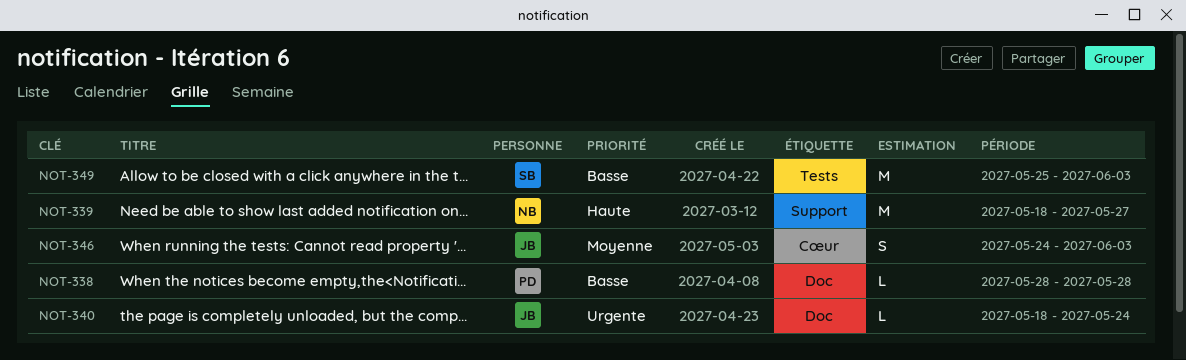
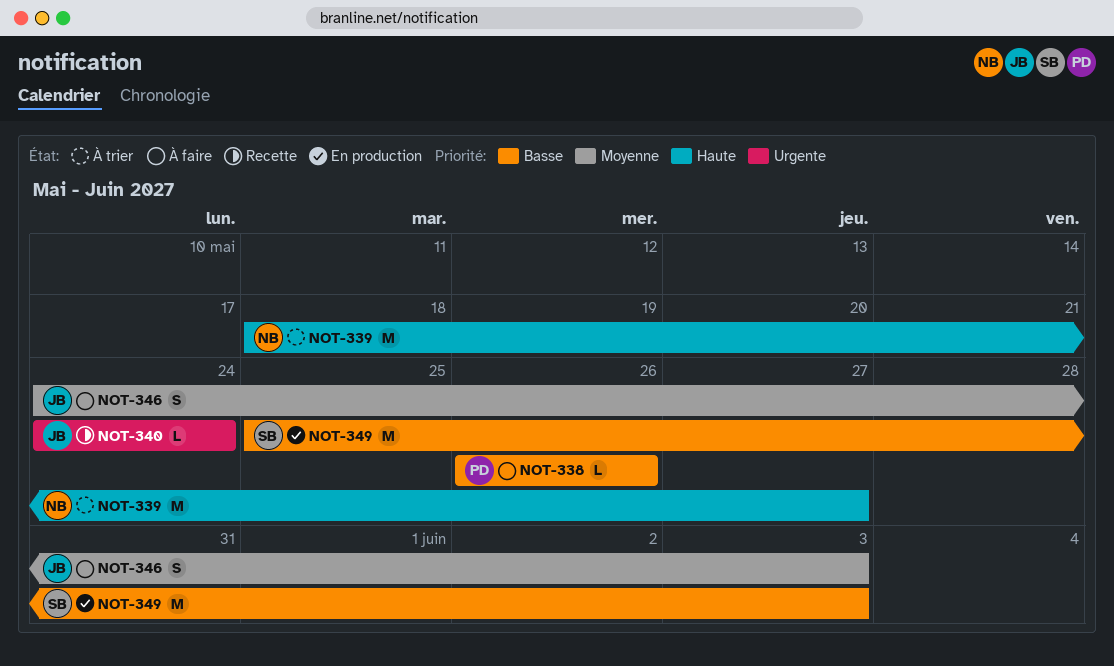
NOT-338, start: May 28 -> May 26
NOT-338, due: May 28 -> May 26
NOT-340, start: May 18 -> May 24

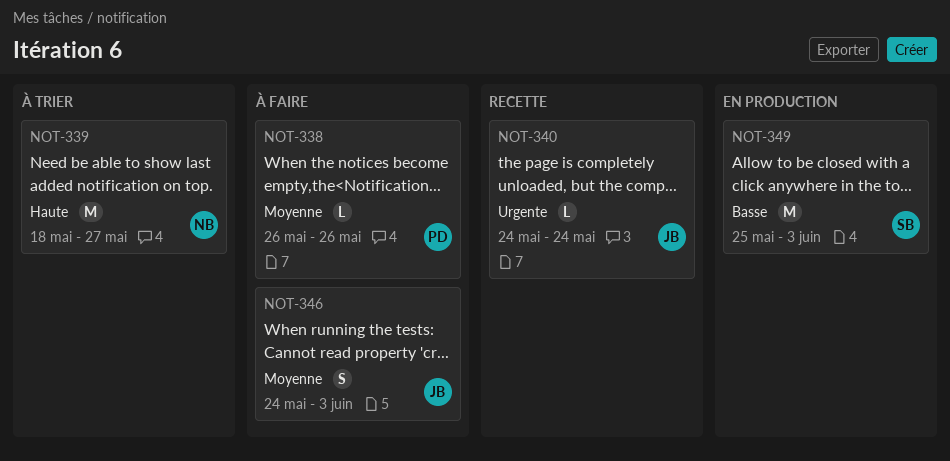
NOT-338, priority: Basse -> Moyenne

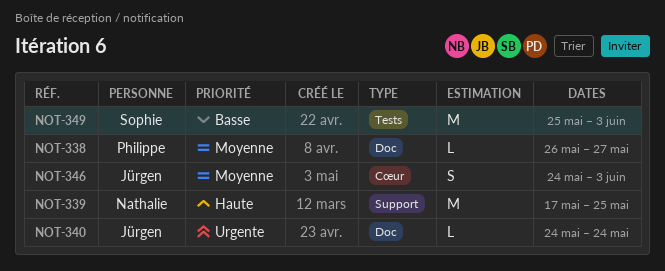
NOT-338, due: May 26 -> May 27
NOT-339, start: May 18 -> May 17
NOT-339, due: May 27 -> May 25

